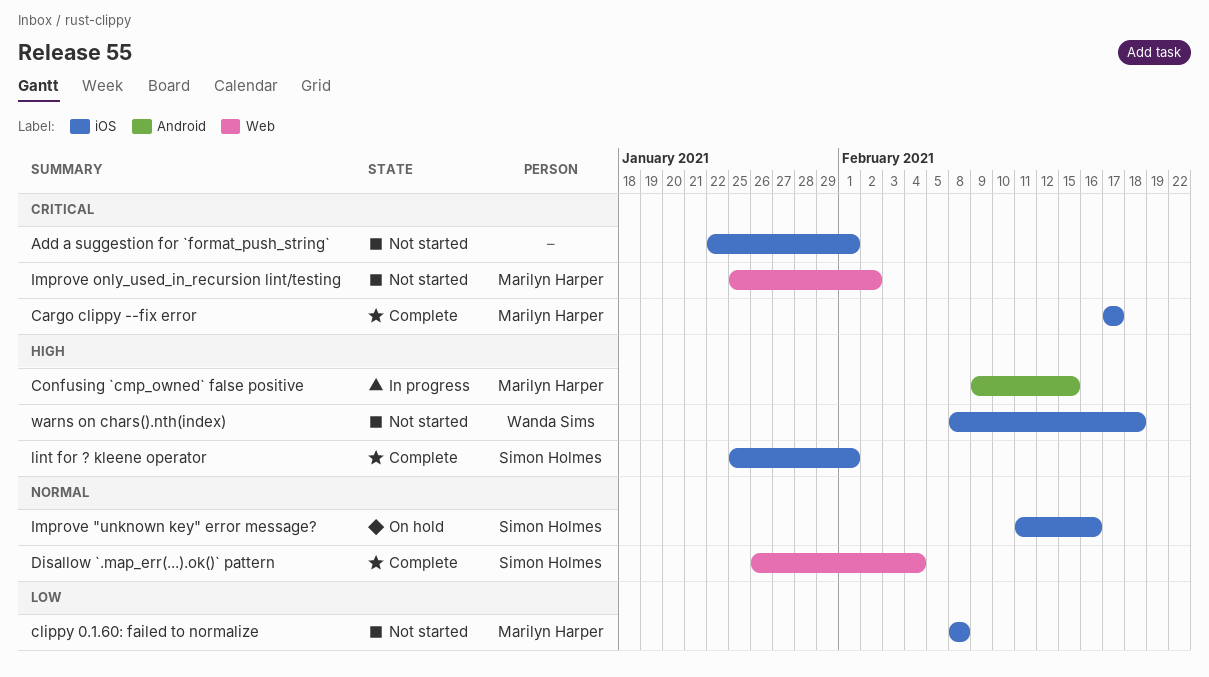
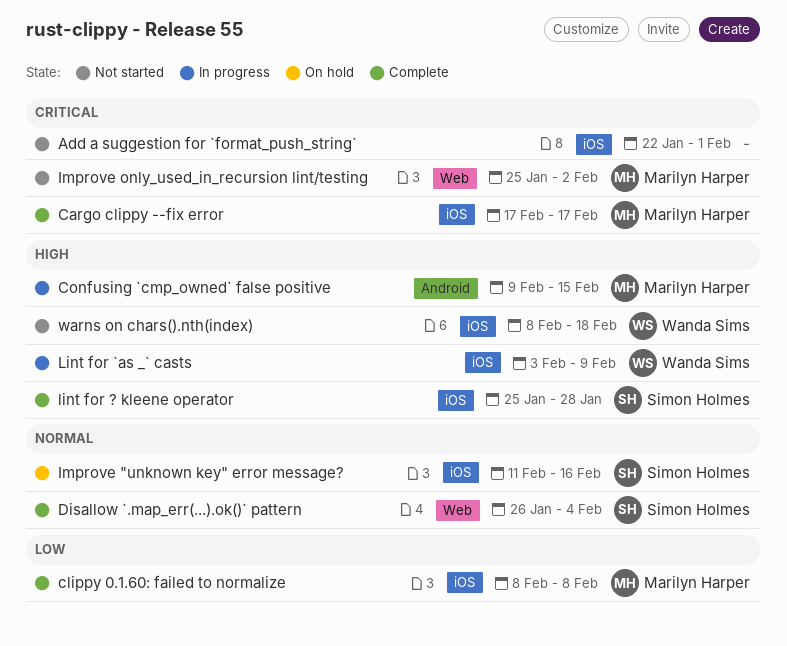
clippy 0.1.60: failed to normalize, status: Not started -> Complete
lint for ? kleene operator, due: Feb 1 -> Jan 28
Lint for `as _` casts: none -> present

